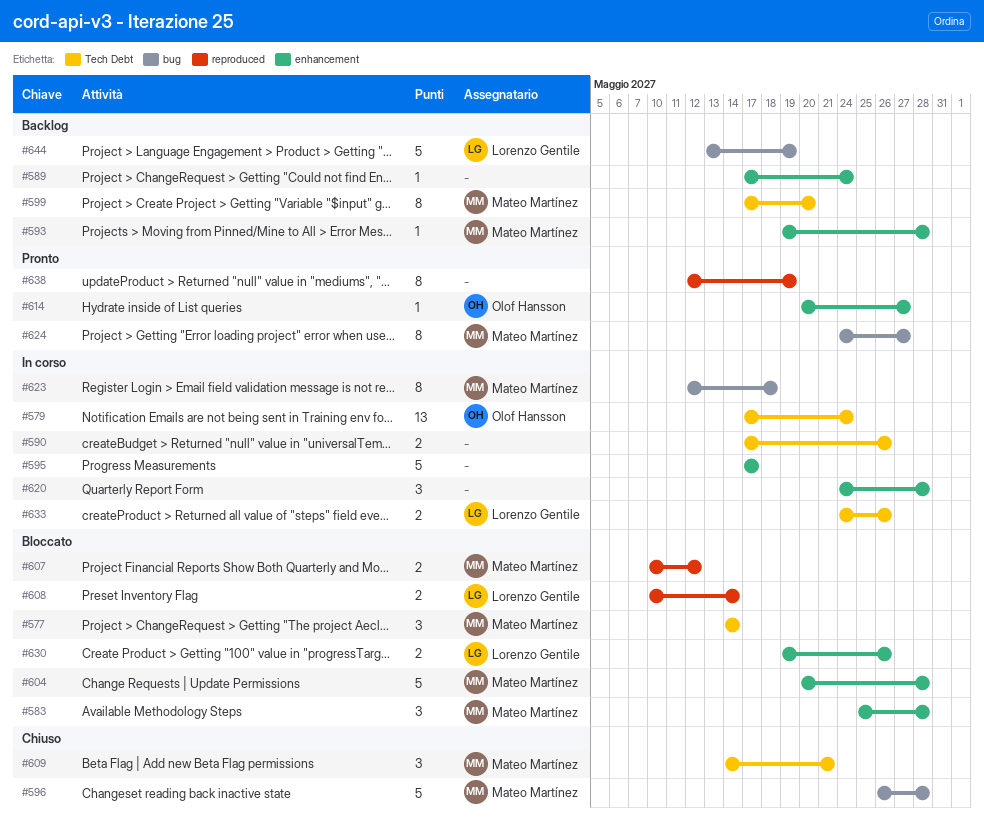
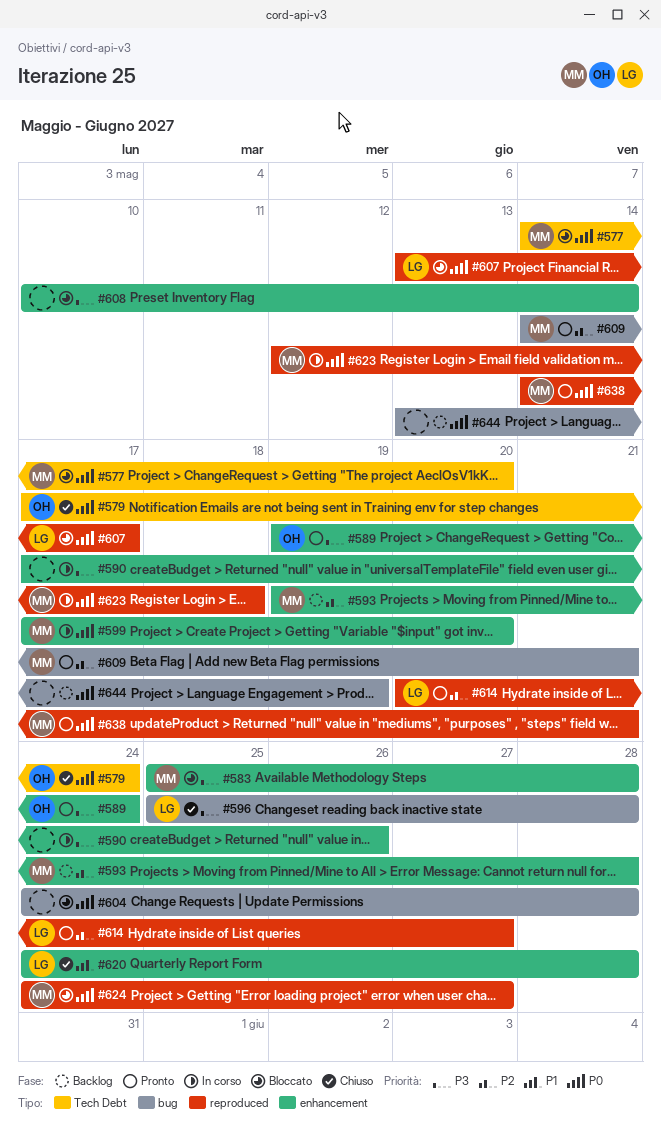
#577, due: May 14 -> May 20
#579, status: In corso -> Chiuso
#589, status: Backlog -> Pronto
#589, owner: none -> Olof Hansson
#589, start: May 17 -> May 19
#590, label: Tech Debt -> enhancement
#595: present -> none
#596, owner: Mateo Martínez -> Lorenzo Gentile
#596, start: May 26 -> May 25
#599, status: Backlog -> In corso
#599, label: Tech Debt -> enhancement
#604, owner: Mateo Martínez -> none
#604, label: enhancement -> bug
#604, start: May 20 -> May 24
#607, owner: Mateo Martínez -> Lorenzo Gentile
#607, start: May 10 -> May 13
#607, due: May 12 -> May 17
#608, owner: Lorenzo Gentile -> none
#608, label: reproduced -> enhancement
#609, status: Chiuso -> Pronto
#609, label: Tech Debt -> bug
#614, owner: Olof Hansson -> Lorenzo Gentile
#614, label: enhancement -> reproduced
#620, status: In corso -> Chiuso
#620, owner: none -> Lorenzo Gentile
#623, label: bug -> reproduced
#624, status: Pronto -> Bloccato
#624, label: bug -> reproduced
#630: present -> none
#633: present -> none
#638, owner: none -> Mateo Martínez
#638, start: May 12 -> May 14
#638, due: May 19 -> May 21
#644, owner: Lorenzo Gentile -> none

